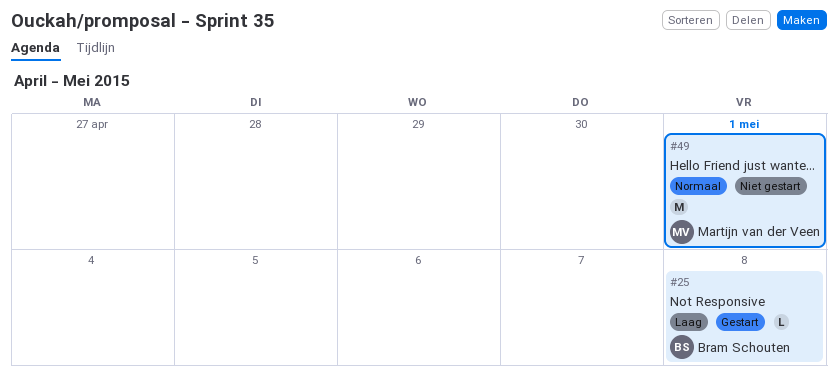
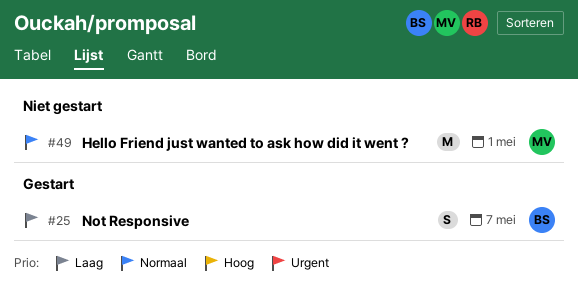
#25, estimate: L -> S
#25, due: May 8 -> May 7

